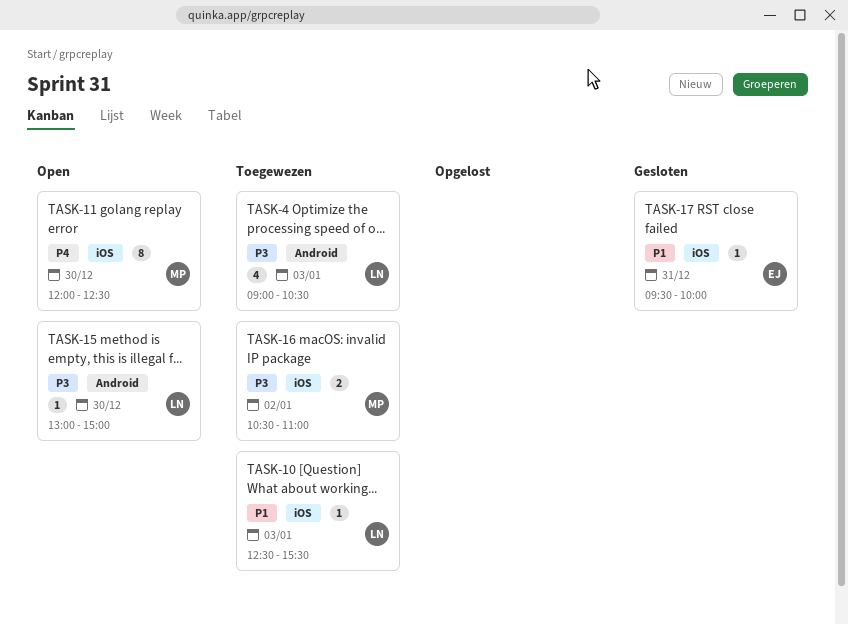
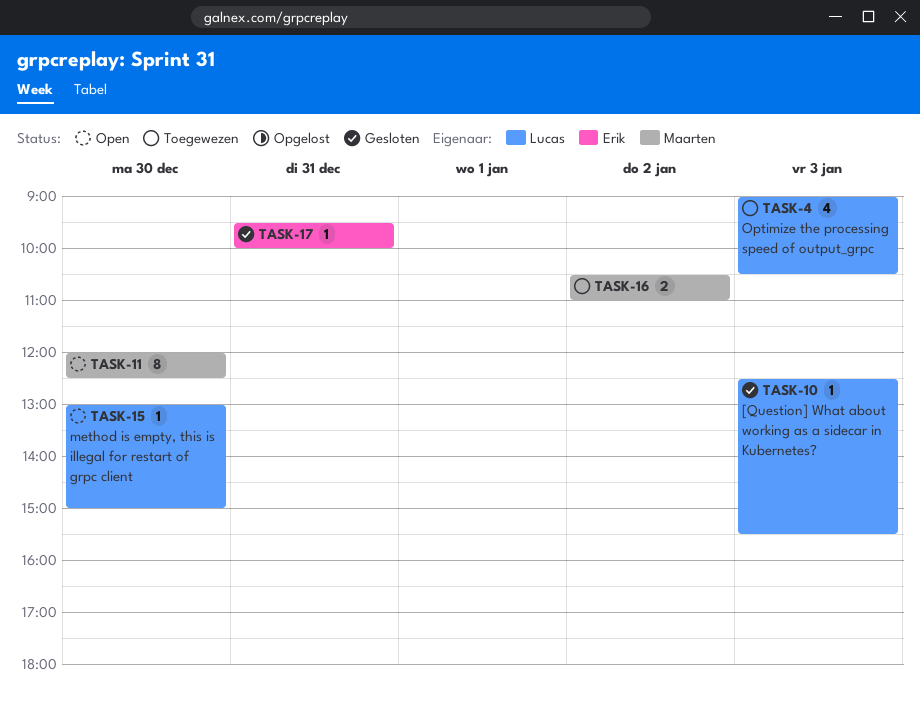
TASK-10, status: Toegewezen -> Gesloten

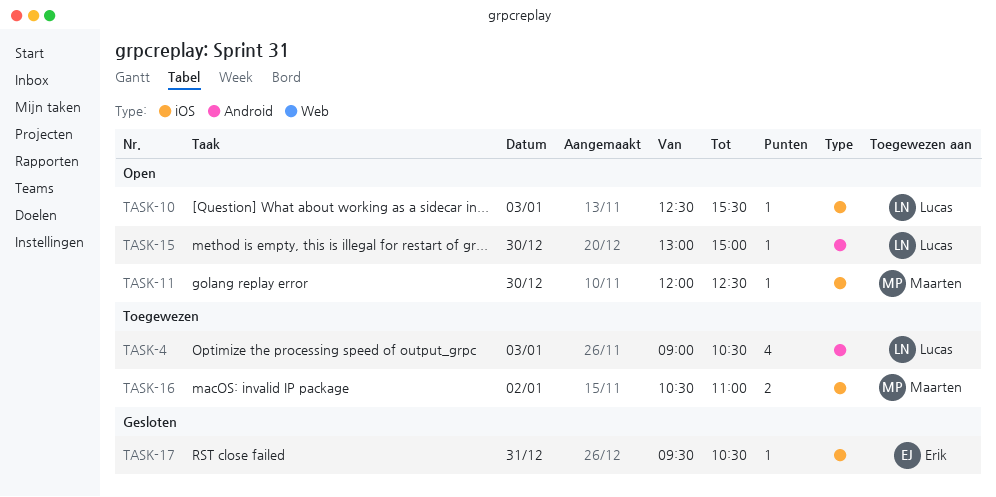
TASK-10, status: Gesloten -> Open
TASK-11, estimate: 8 -> 1
TASK-17, ends: 10:00 -> 10:30

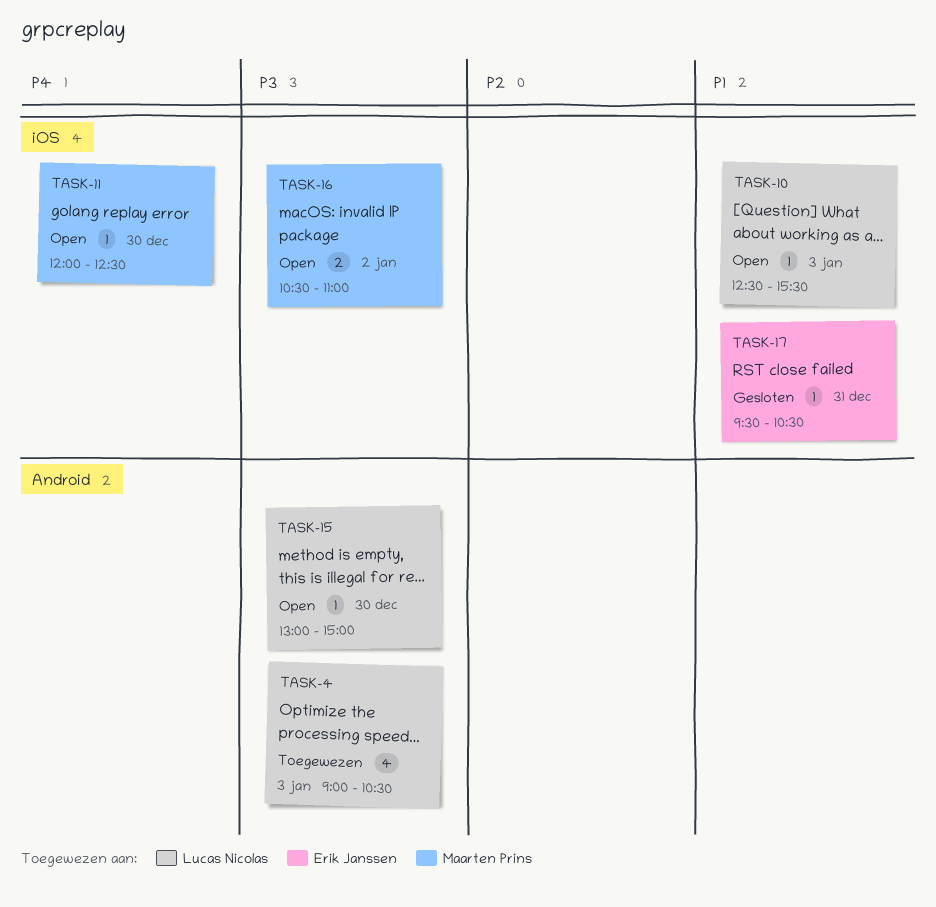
TASK-16, status: Toegewezen -> Open

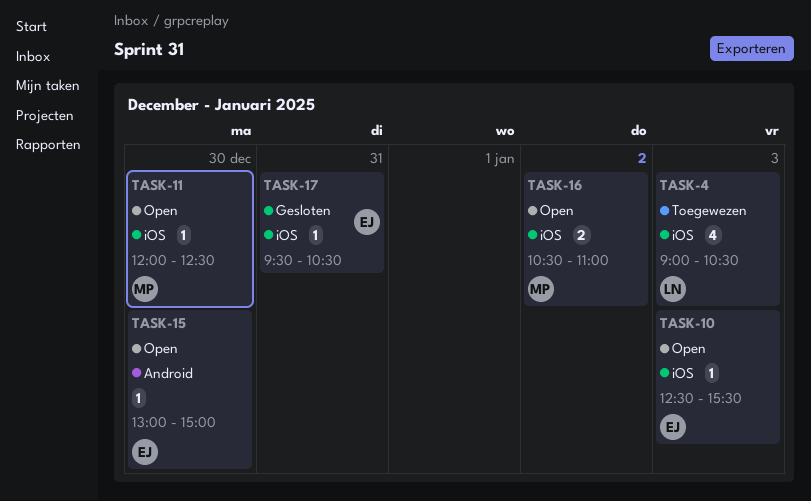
TASK-4, label: Android -> iOS
TASK-10, owner: Lucas Nicolas -> Erik Janssen
TASK-15, owner: Lucas Nicolas -> Erik Janssen

